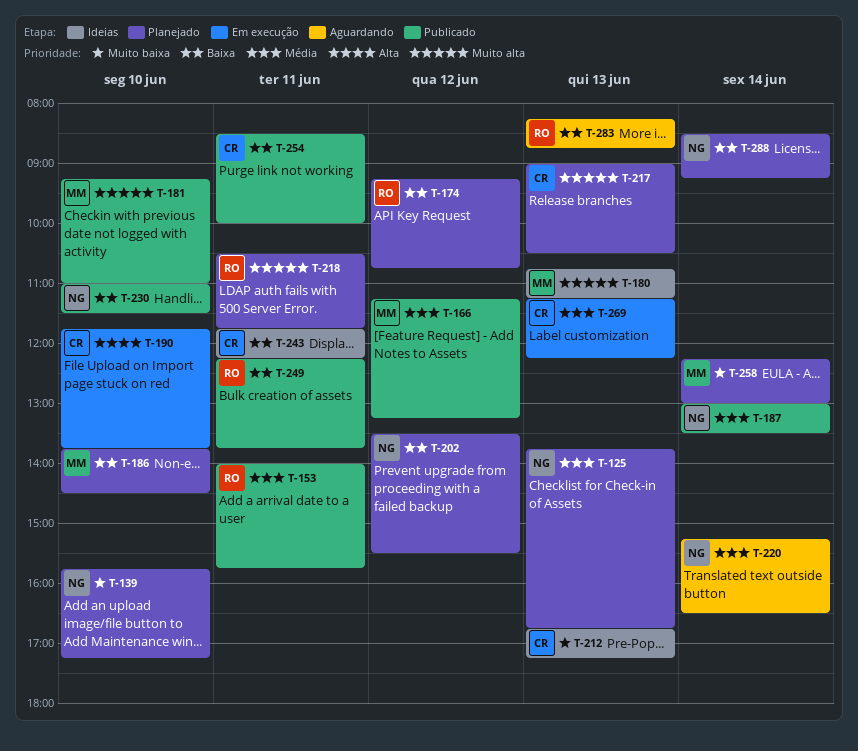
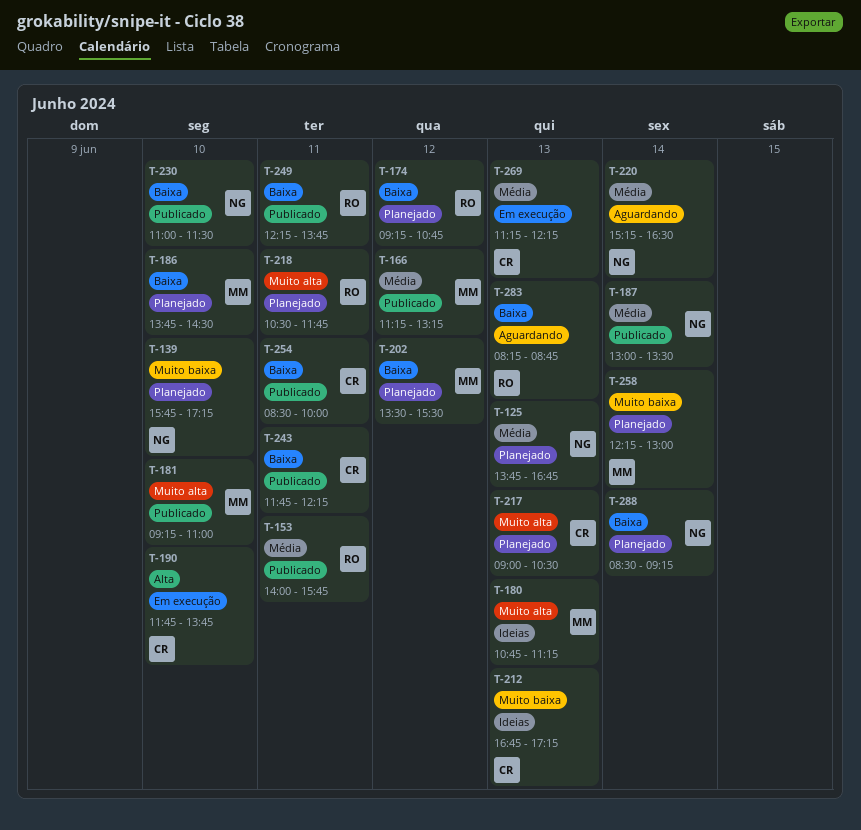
T-202, owner: NG -> MM
T-243, status: Ideias -> Publicado

